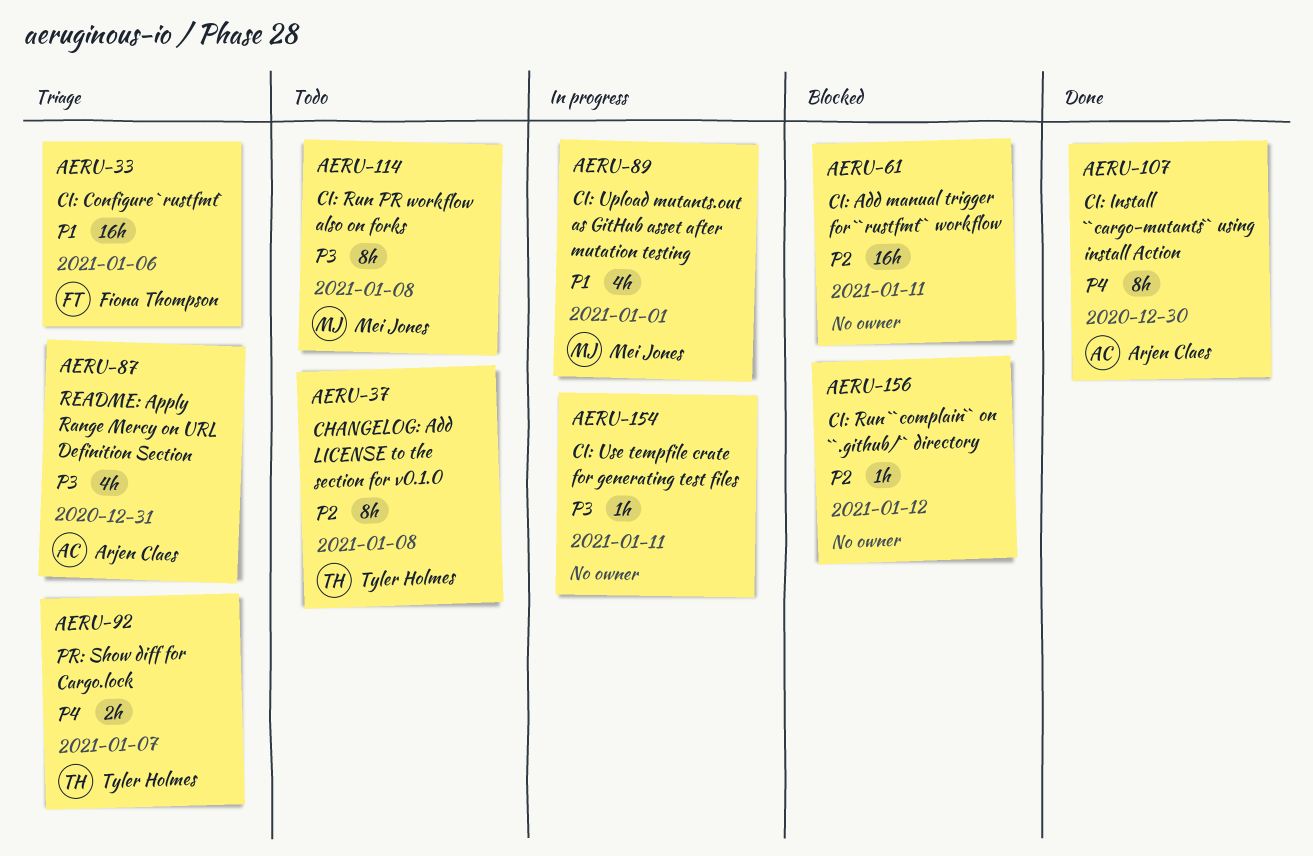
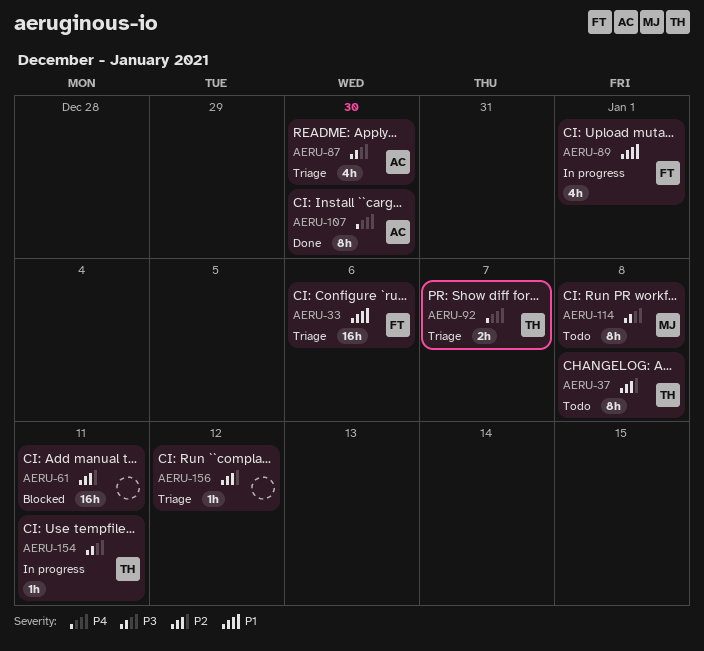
AERU-87, due: Dec 31 -> Dec 30
AERU-89, owner: Mei Jones -> Fiona Thompson
AERU-154, owner: none -> Tyler Holmes
AERU-156, status: Blocked -> Triage

